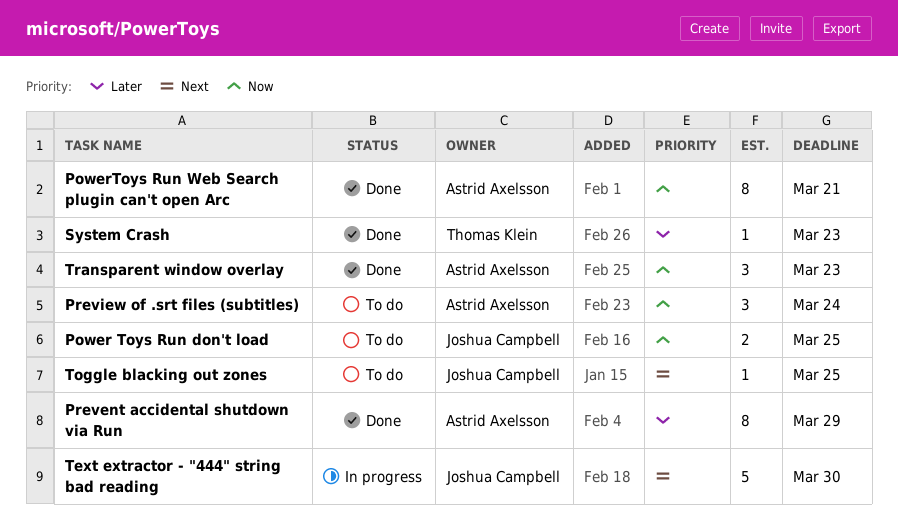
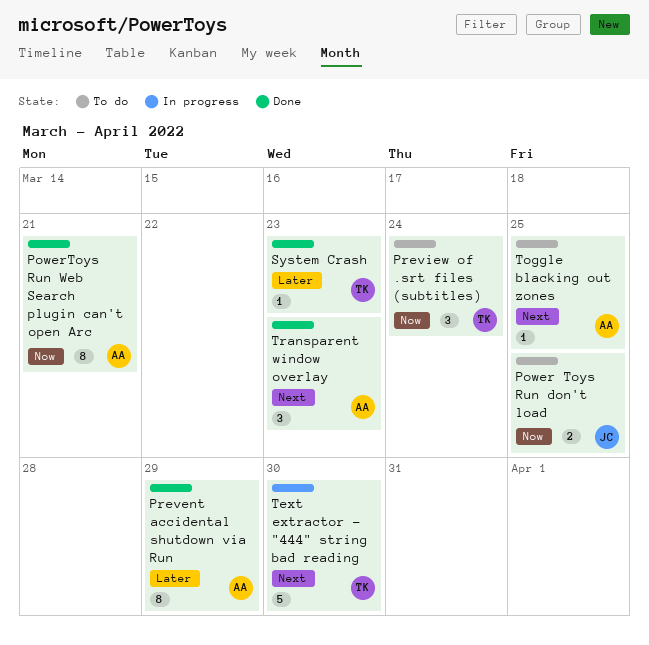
Preview of .srt files (subtitles), owner: Astrid Axelsson -> Thomas Klein
Text extractor - "444" string bad reading, owner: Joshua Campbell -> Thomas Klein
Toggle blacking out zones, owner: Joshua Campbell -> Astrid Axelsson
Transparent window overlay, priority: Now -> Next

